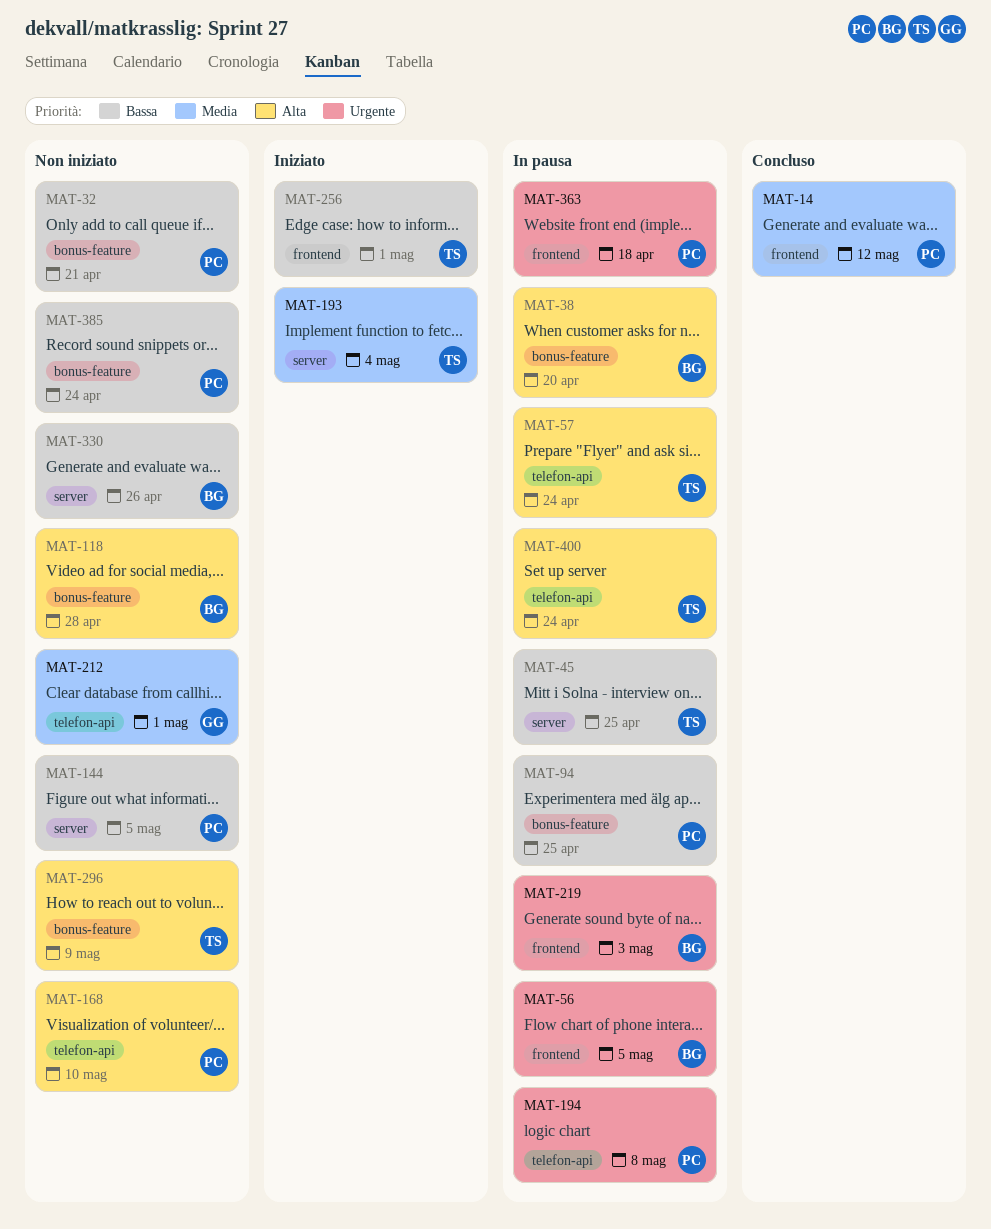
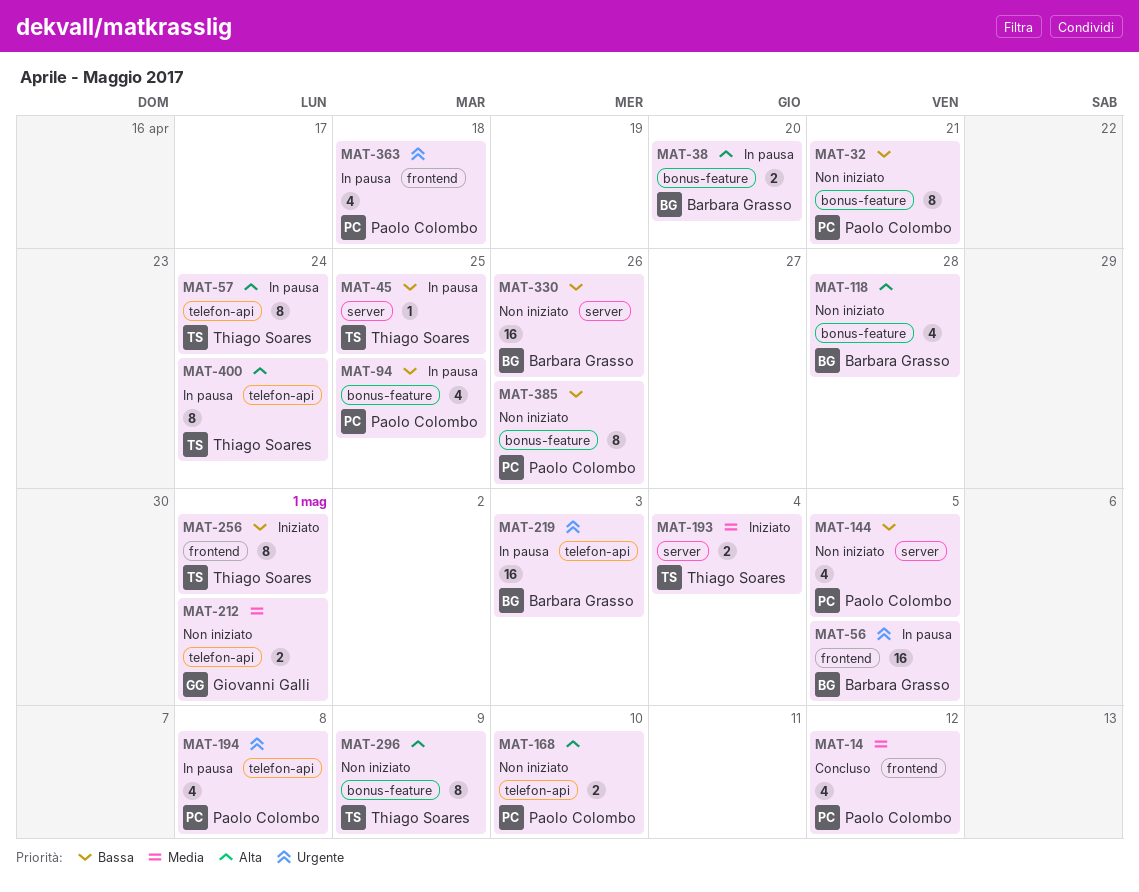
MAT-219, label: frontend -> telefon-api
MAT-385, due: Apr 24 -> Apr 26

